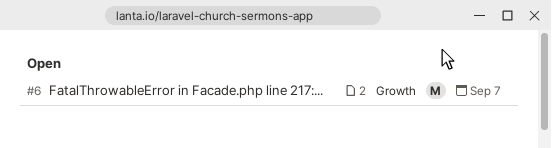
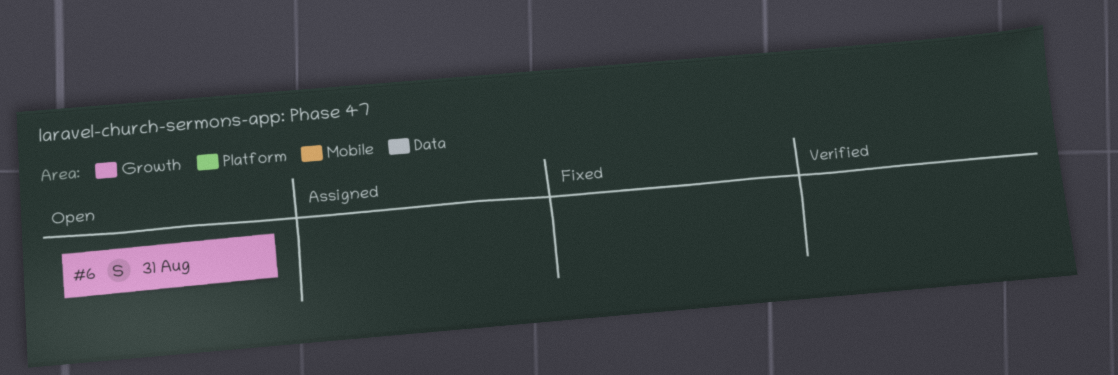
#6, estimate: M -> S
#6, due: Sep 7 -> Aug 31

